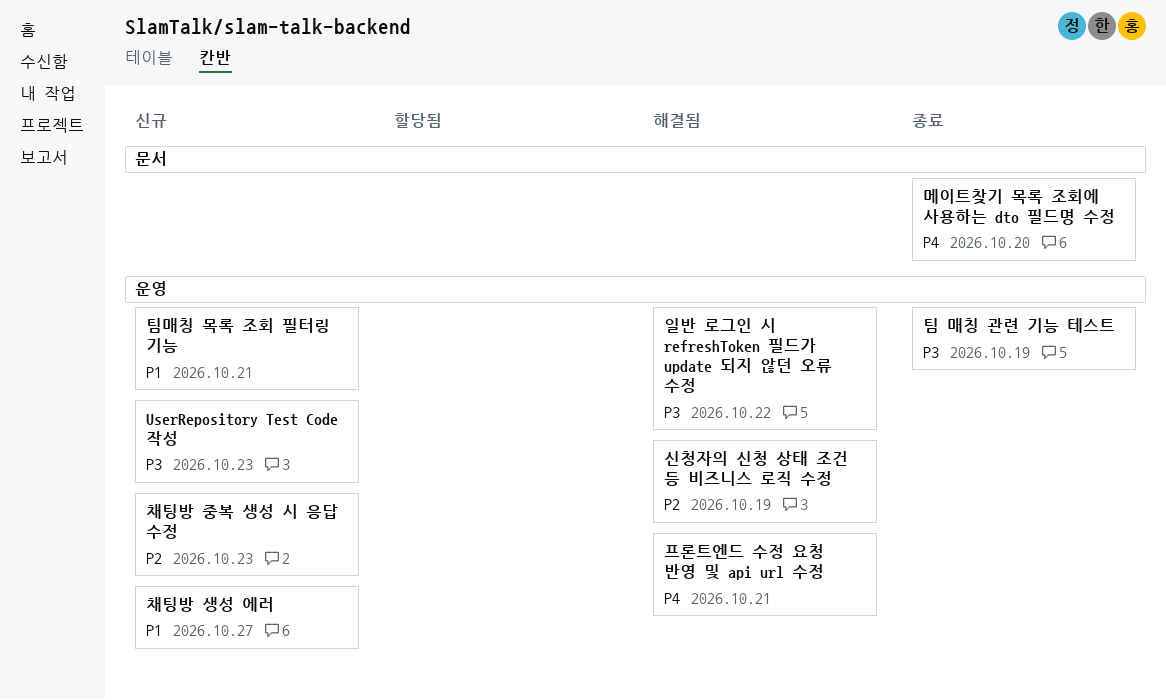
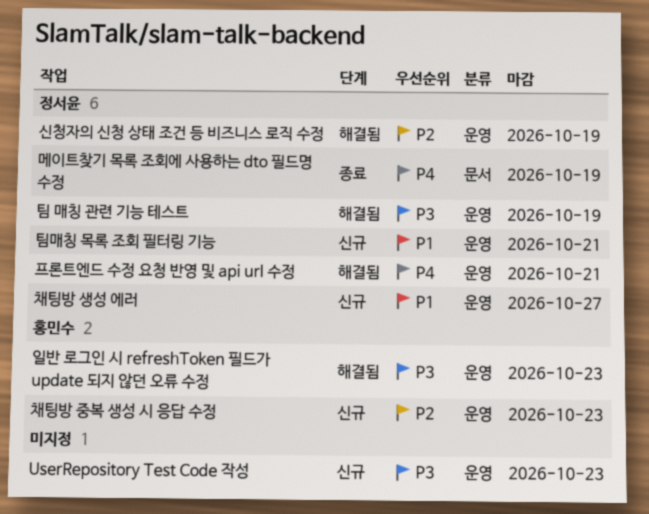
메이트찾기 목록 조회에 사용하는 dto 필드명 수정, due: Oct 20 -> Oct 19
일반 로그인 시 refreshToken 필드가 update 되지 않던 오류 수정, due: Oct 22 -> Oct 23
팀 매칭 관련 기능 테스트, status: 종료 -> 해결됨

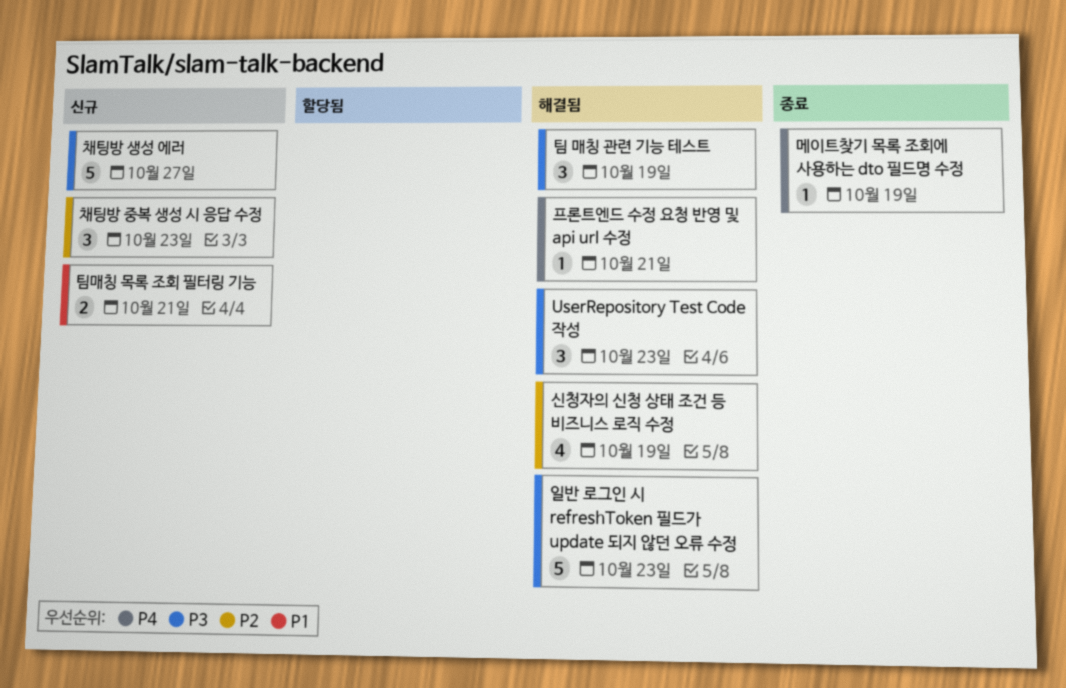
UserRepository Test Code 작성, status: 신규 -> 해결됨
채팅방 생성 에러, priority: P1 -> P3

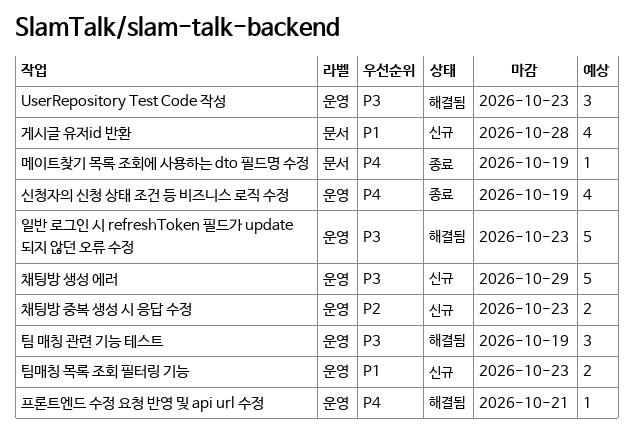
게시글 유저id 반환: none -> present
신청자의 신청 상태 조건 등 비즈니스 로직 수정, status: 해결됨 -> 종료
신청자의 신청 상태 조건 등 비즈니스 로직 수정, priority: P2 -> P4
채팅방 생성 에러, due: Oct 27 -> Oct 29
채팅방 중복 생성 시 응답 수정, estimate: 3 -> 2
팀매칭 목록 조회 필터링 기능, due: Oct 21 -> Oct 23

